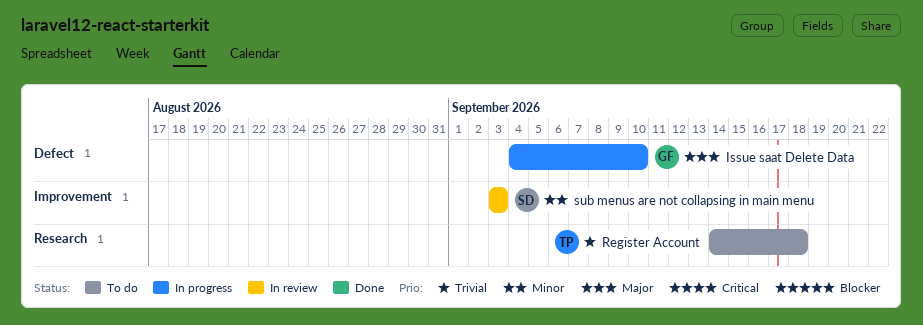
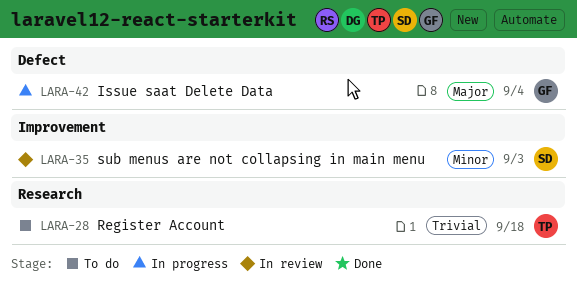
Issue saat Delete Data, due: Sep 10 -> Sep 4

